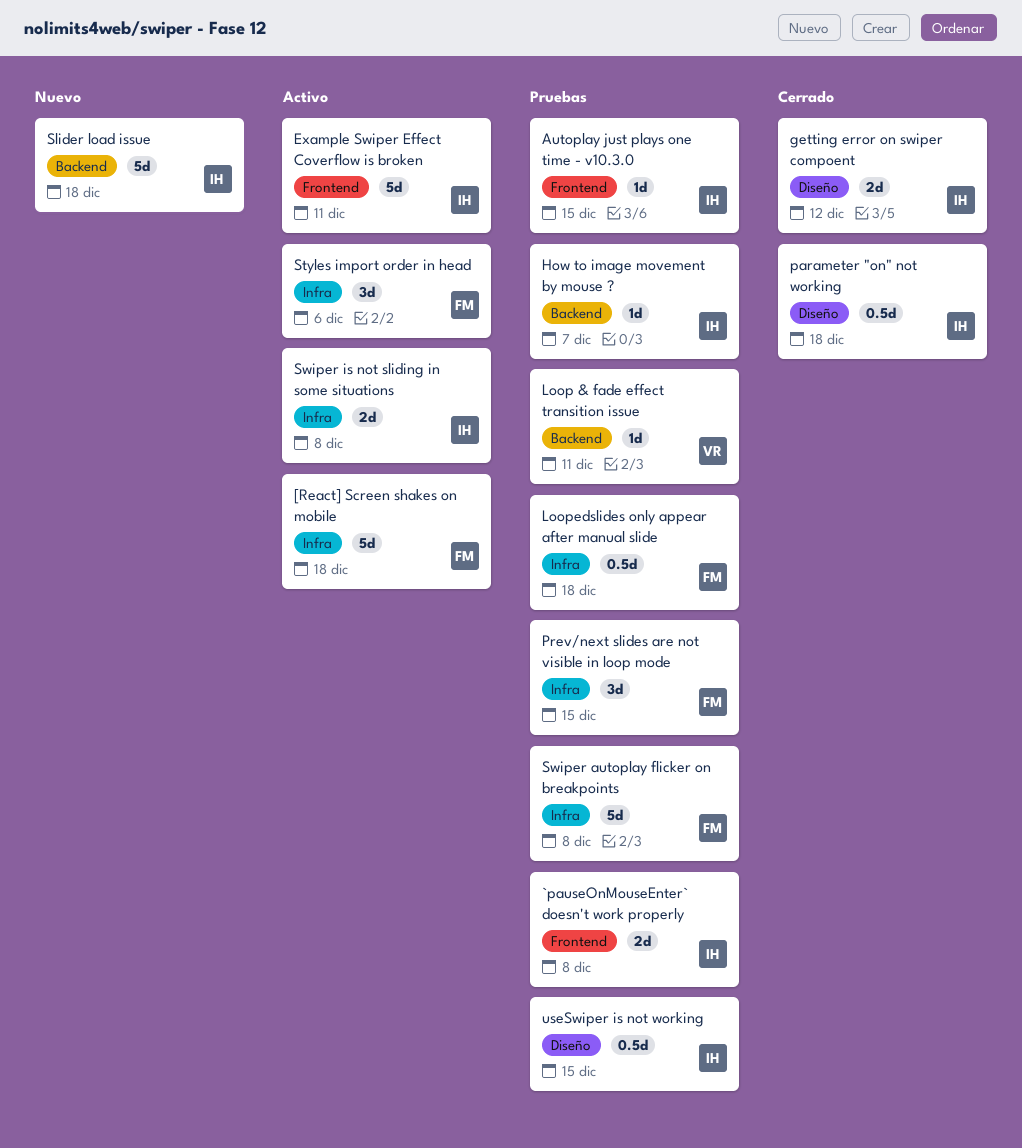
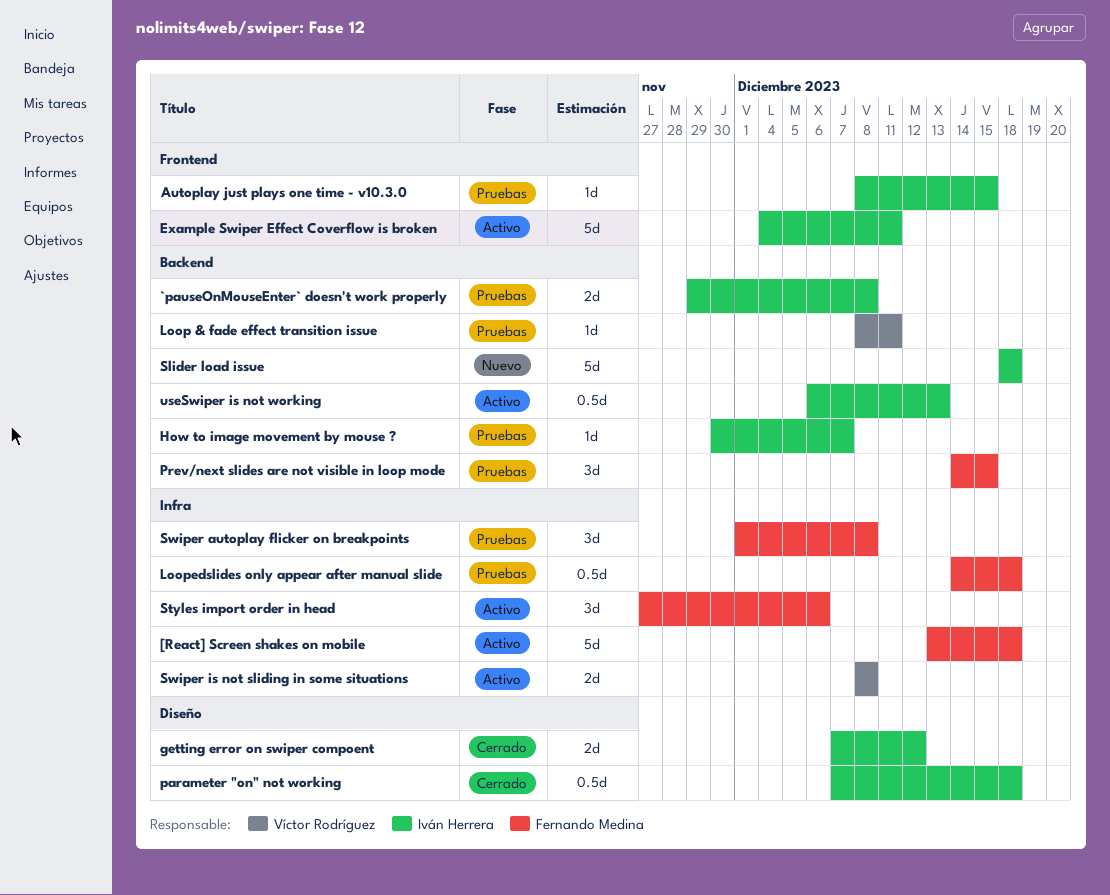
`pauseOnMouseEnter` doesn't work properly, label: Frontend -> Backend
Prev/next slides are not visible in loop mode, label: Infra -> Backend
Swiper autoplay flicker on breakpoints, estimate: 5d -> 3d
Swiper is not sliding in some situations, owner: Iván Herrera -> Víctor Rodríguez
useSwiper is not working, status: Pruebas -> Activo
useSwiper is not working, label: Diseño -> Backend
useSwiper is not working, due: Dec 15 -> Dec 13

